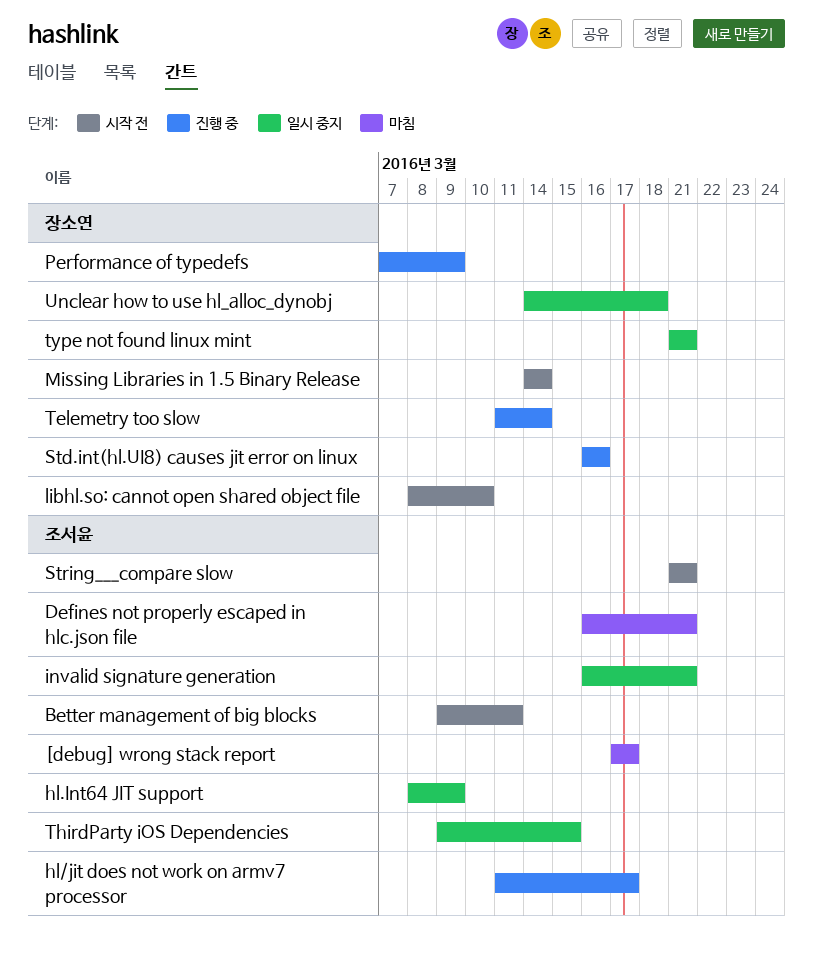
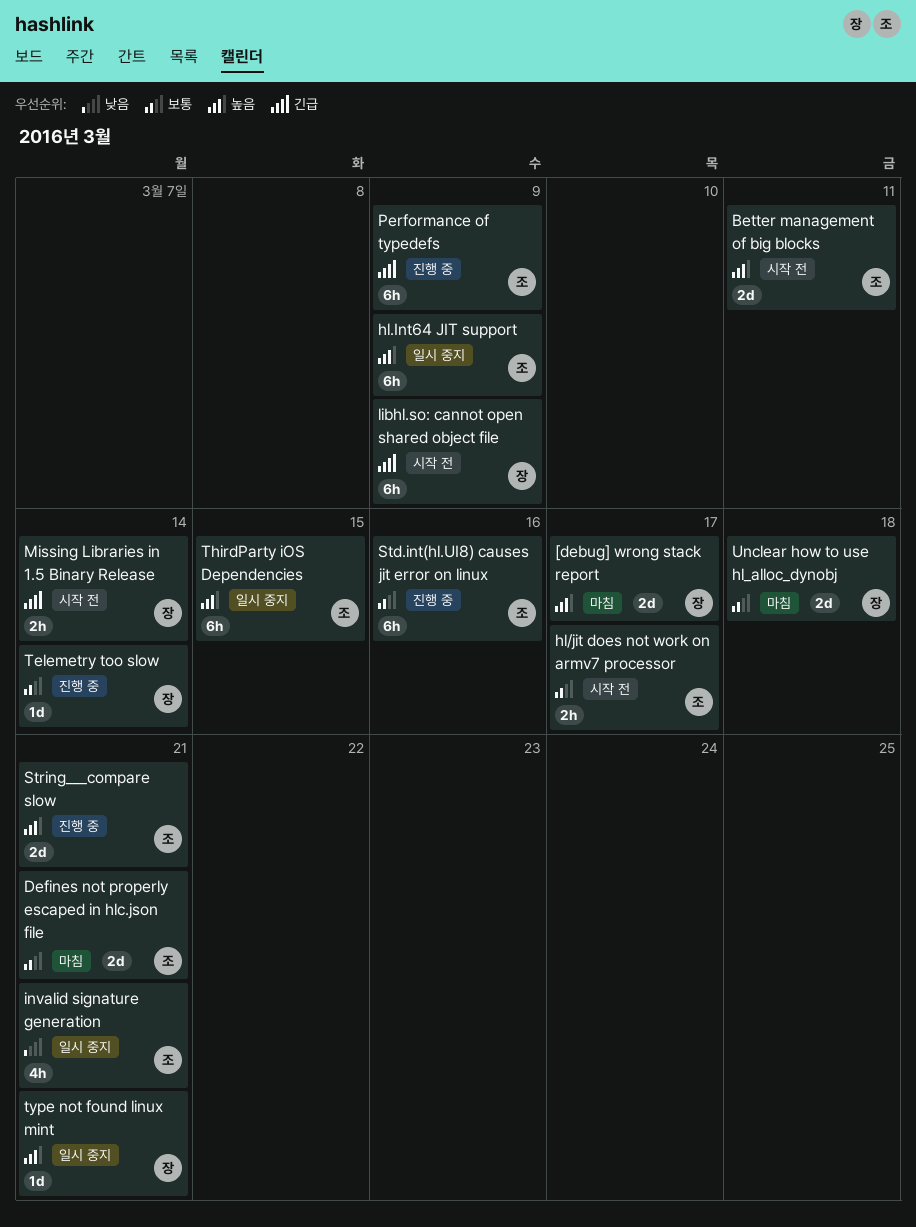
[debug] wrong stack report, owner: 조서윤 -> 장소연
hl/jit does not work on armv7 processor, status: 진행 중 -> 시작 전
libhl.so: cannot open shared object file, due: Mar 10 -> Mar 9
Performance of typedefs, owner: 장소연 -> 조서윤
Std.int(hl.UI8) causes jit error on linux, owner: 장소연 -> 조서윤
String___compare slow, status: 시작 전 -> 진행 중
Unclear how to use hl_alloc_dynobj, status: 일시 중지 -> 마침

